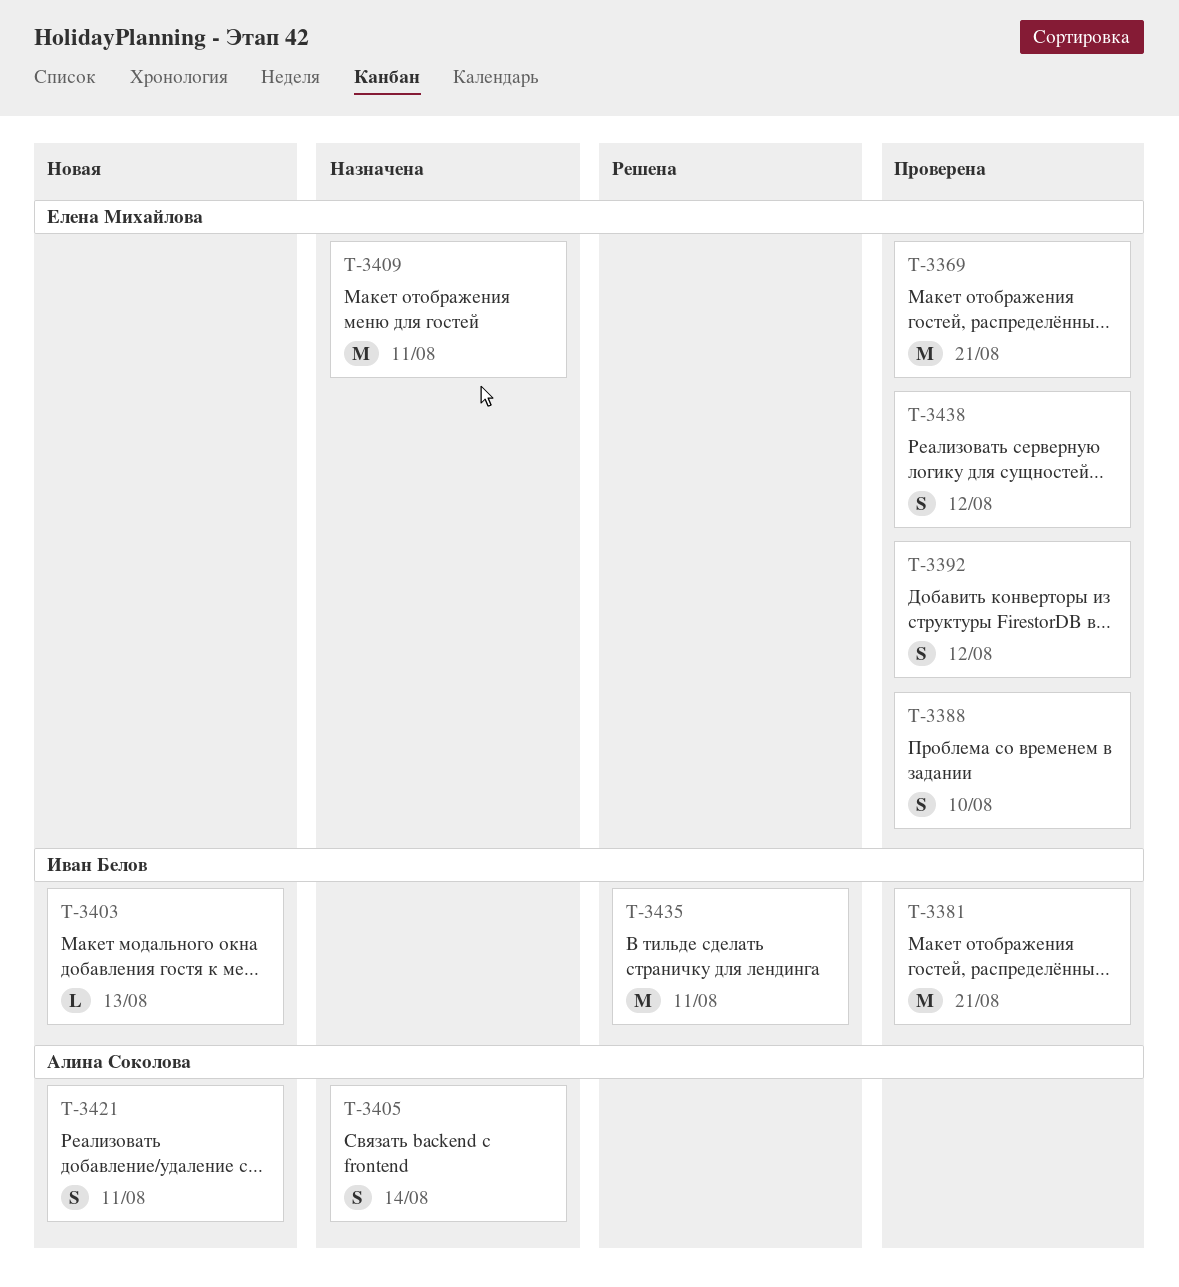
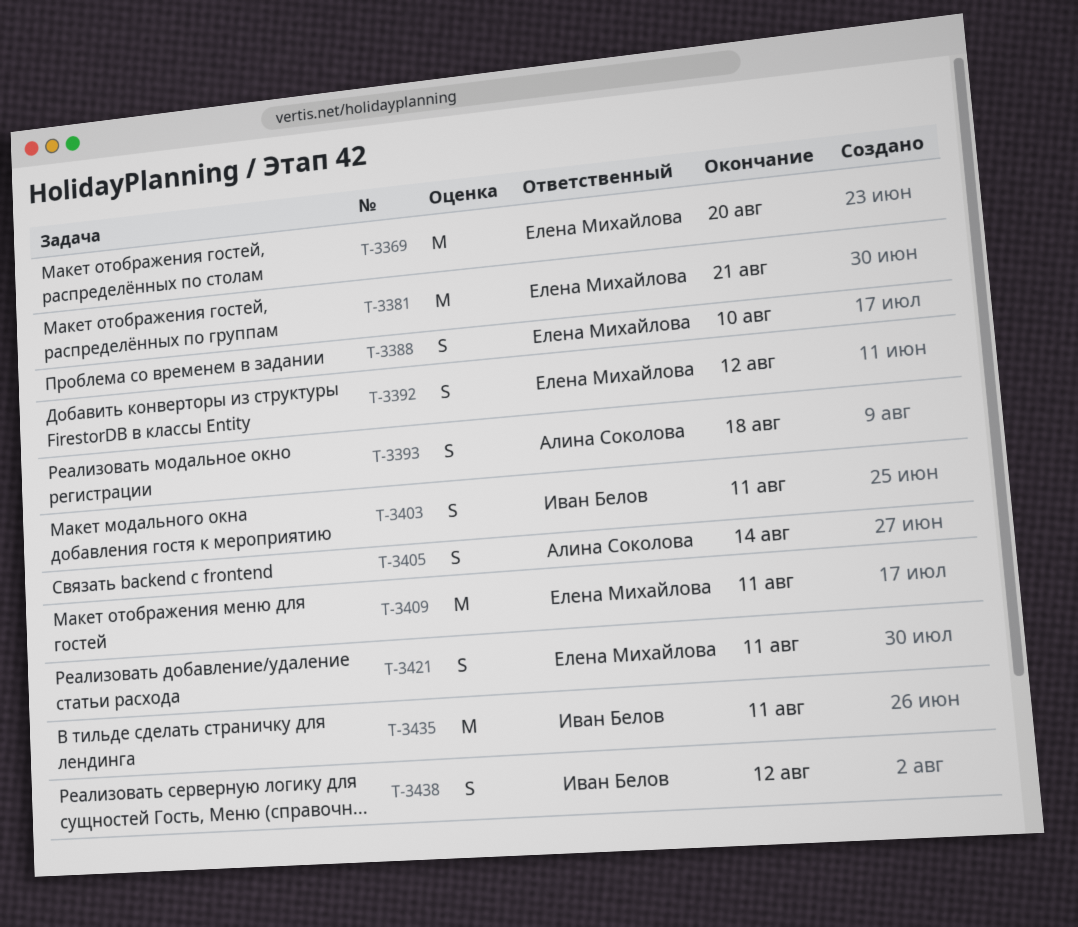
T-3369, due: Aug 21 -> Aug 20
T-3381, owner: Иван Белов -> Елена Михайлова
T-3393: none -> present
T-3403, estimate: L -> S
T-3403, due: Aug 13 -> Aug 11
T-3421, owner: Алина Соколова -> Елена Михайлова
T-3438, owner: Елена Михайлова -> Иван Белов

